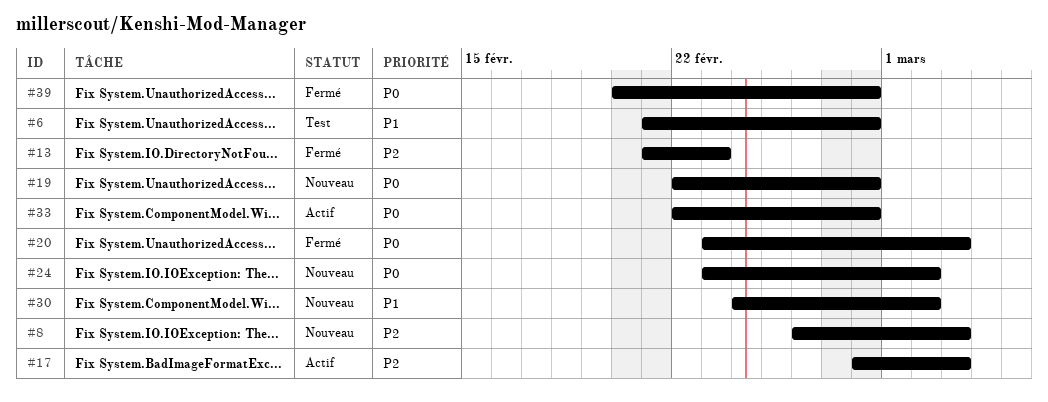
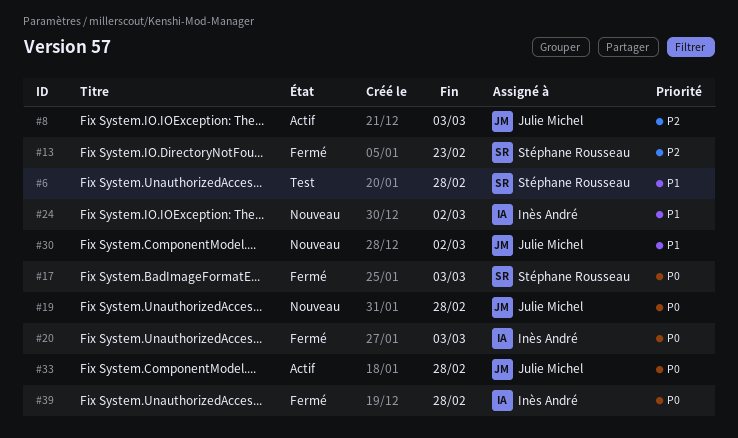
#8, status: Nouveau -> Actif
#17, status: Actif -> Fermé
#17, priority: P2 -> P0
#24, priority: P0 -> P1

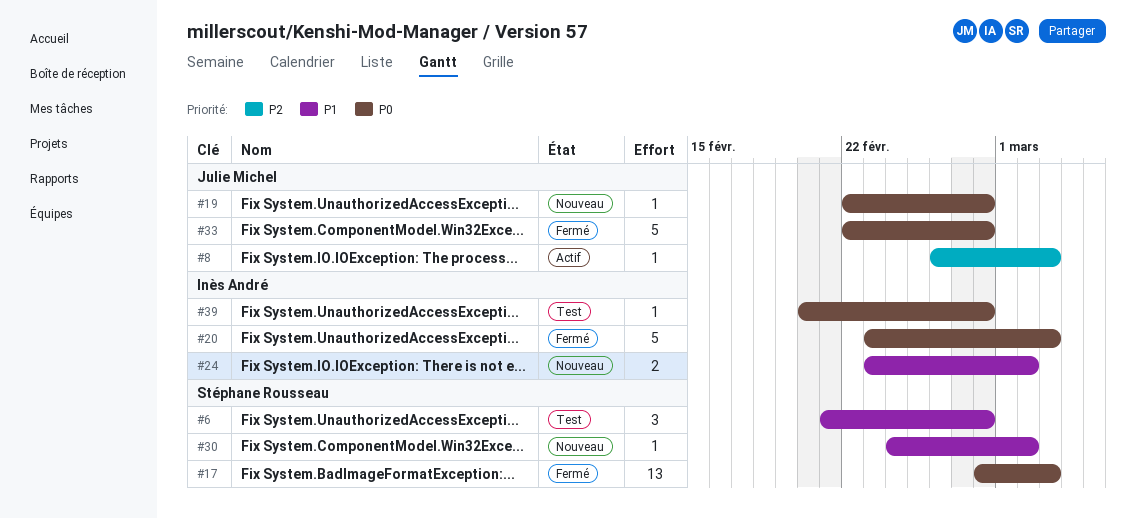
#13: present -> none
#30, owner: Julie Michel -> Stéphane Rousseau
#33, status: Actif -> Fermé
#39, status: Fermé -> Test

